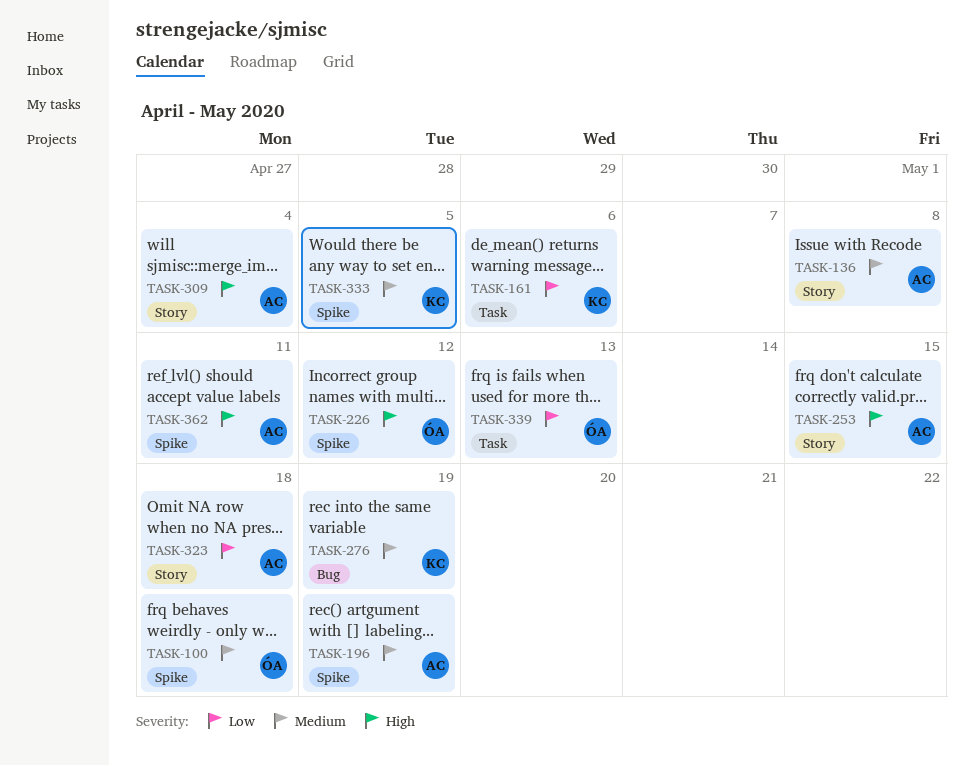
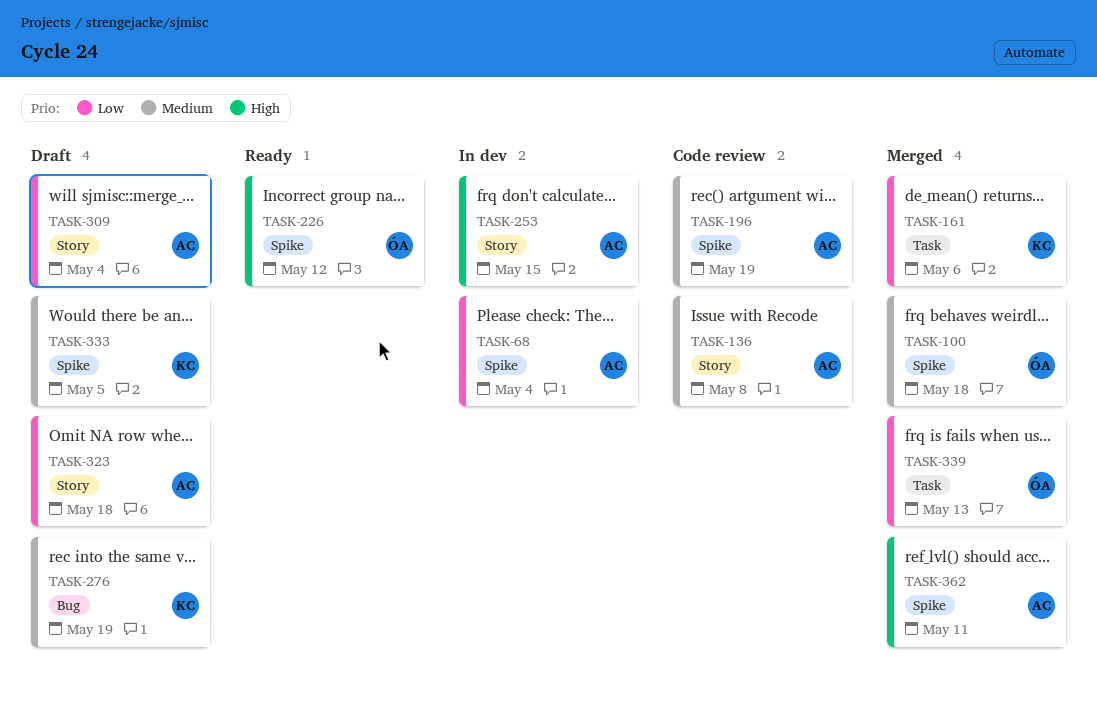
TASK-68: none -> present
TASK-309, priority: High -> Low

